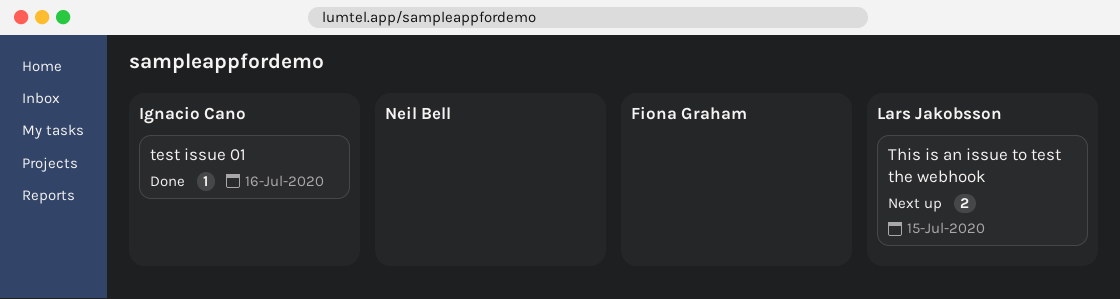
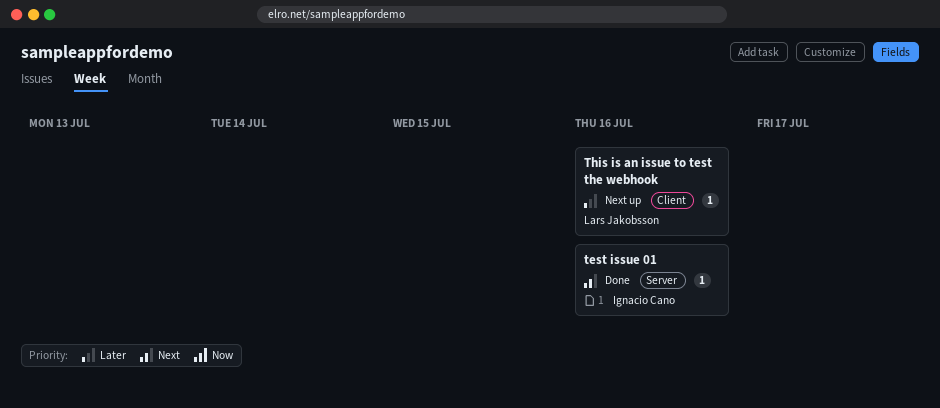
This is an issue to test the webhook, estimate: 2 -> 1
This is an issue to test the webhook, due: Jul 15 -> Jul 16

